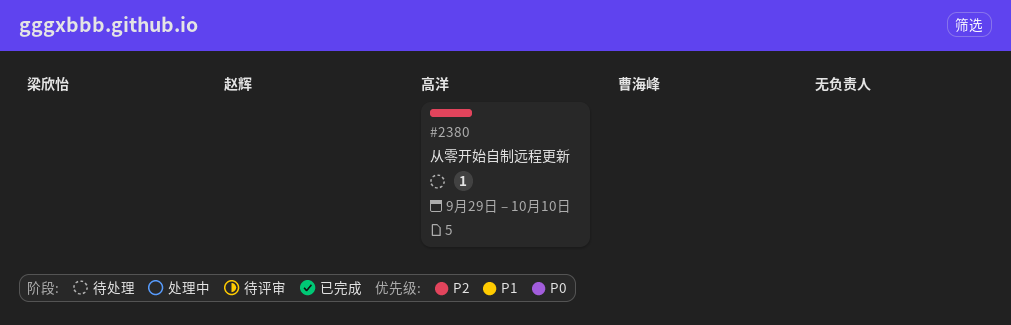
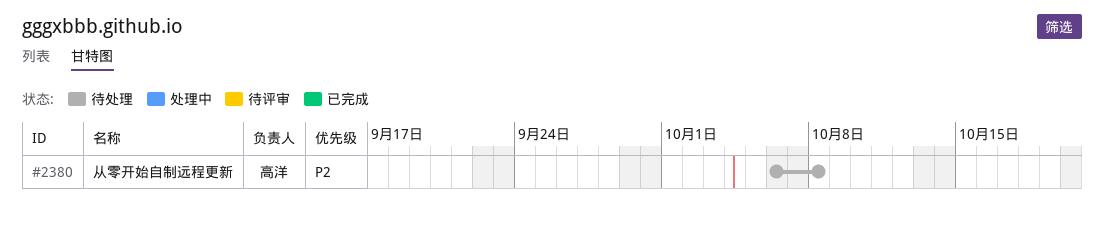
#2380, start: Sep 29 -> Oct 6
#2380, due: Oct 10 -> Oct 8

